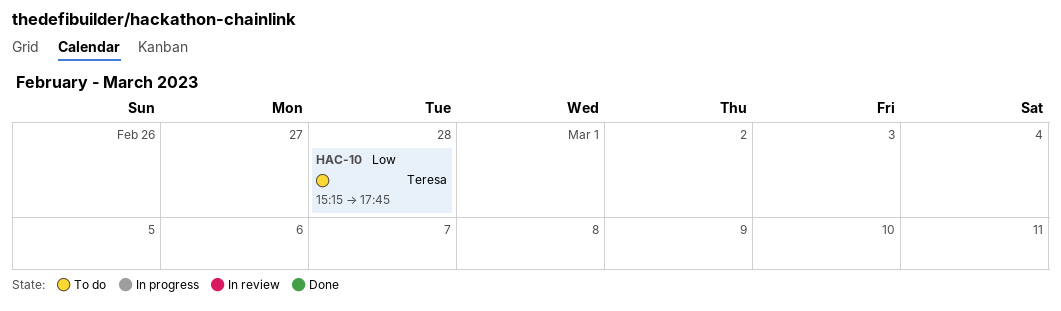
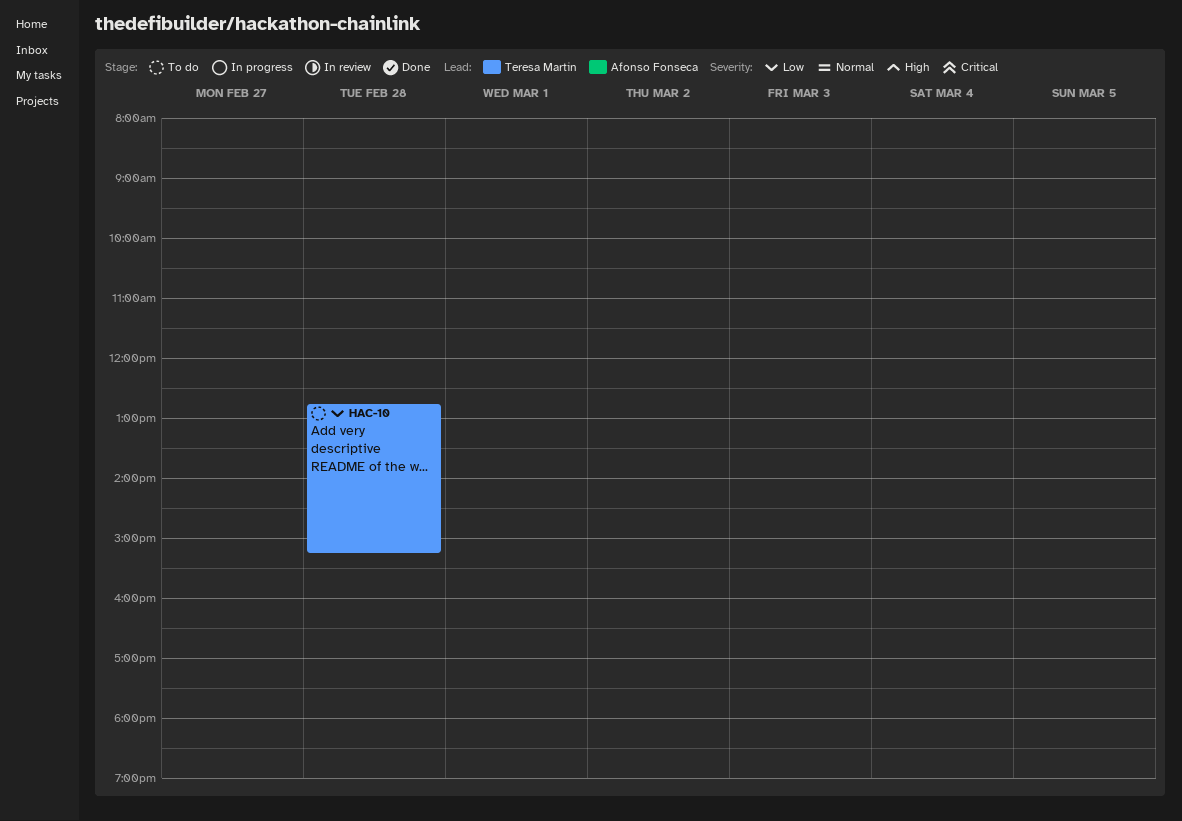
HAC-10, begins: 15:15 -> 12:45
HAC-10, ends: 17:45 -> 15:15

